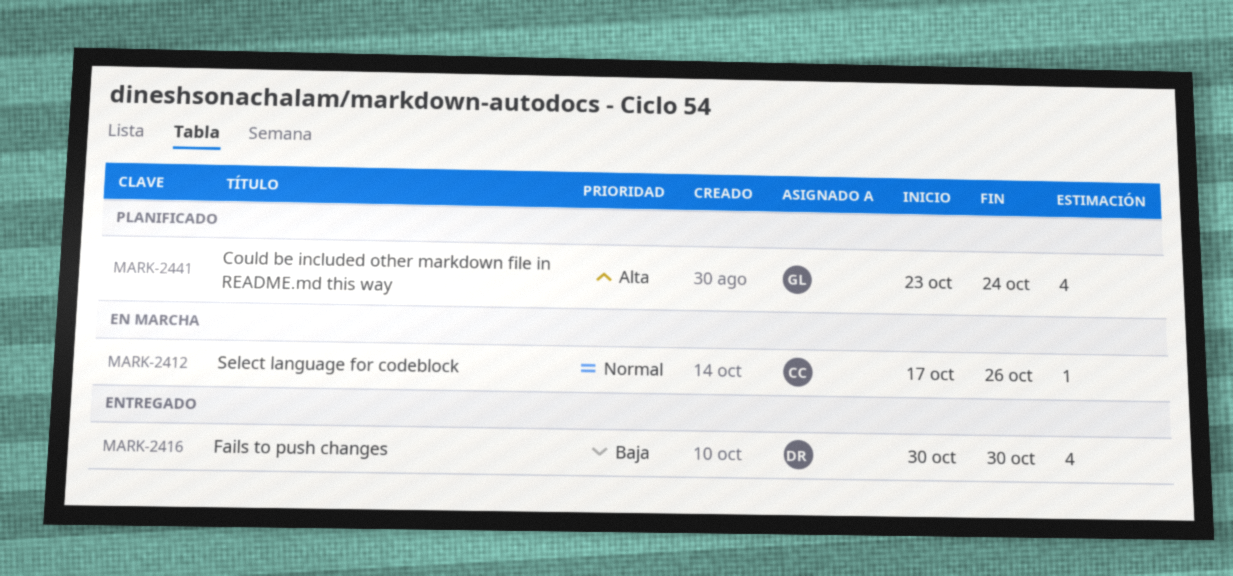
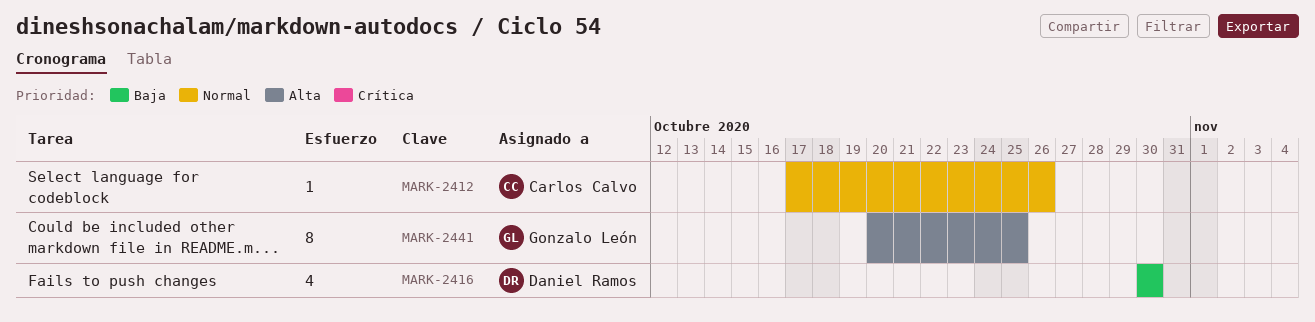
MARK-2441, estimate: 4 -> 8
MARK-2441, start: Oct 23 -> Oct 20
MARK-2441, due: Oct 24 -> Oct 25

